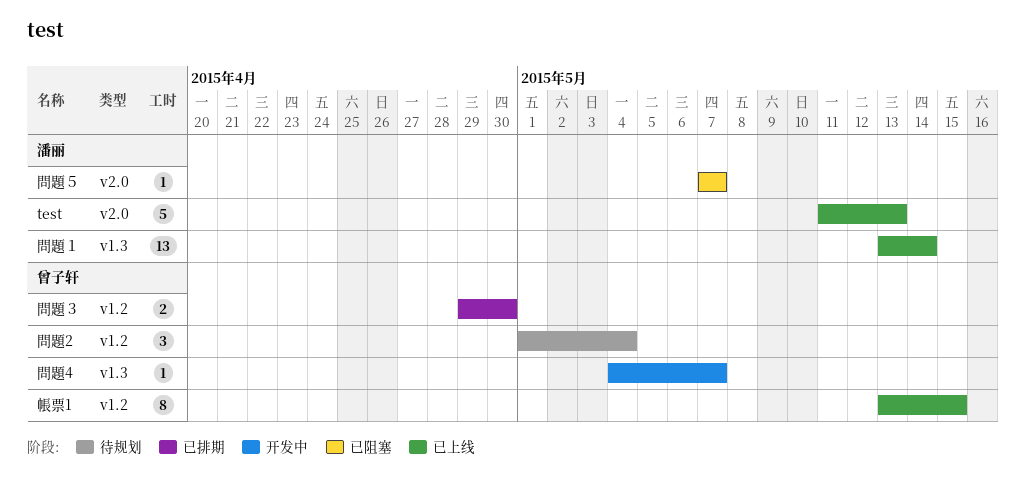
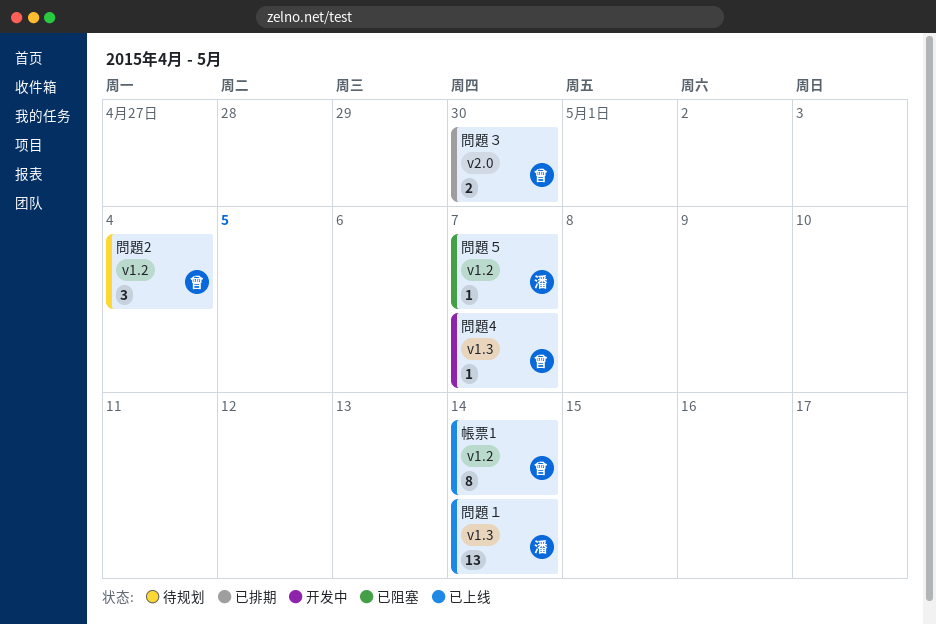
test: present -> none
問題３, label: v1.2 -> v2.0
問題５, label: v2.0 -> v1.2
帳票1, due: May 15 -> May 14

